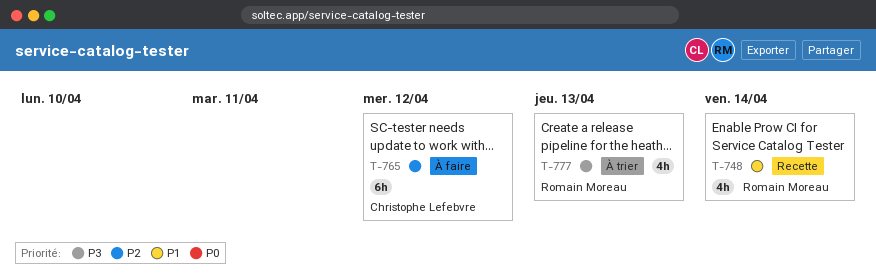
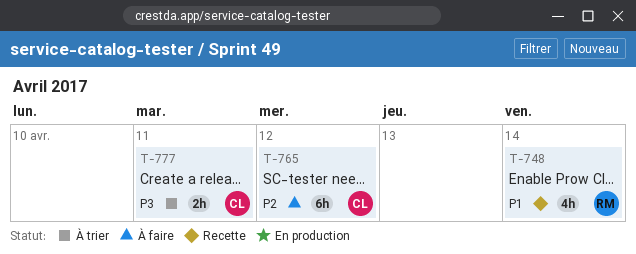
T-777, owner: Romain Moreau -> Christophe Lefebvre
T-777, estimate: 4h -> 2h
T-777, due: Apr 13 -> Apr 11

